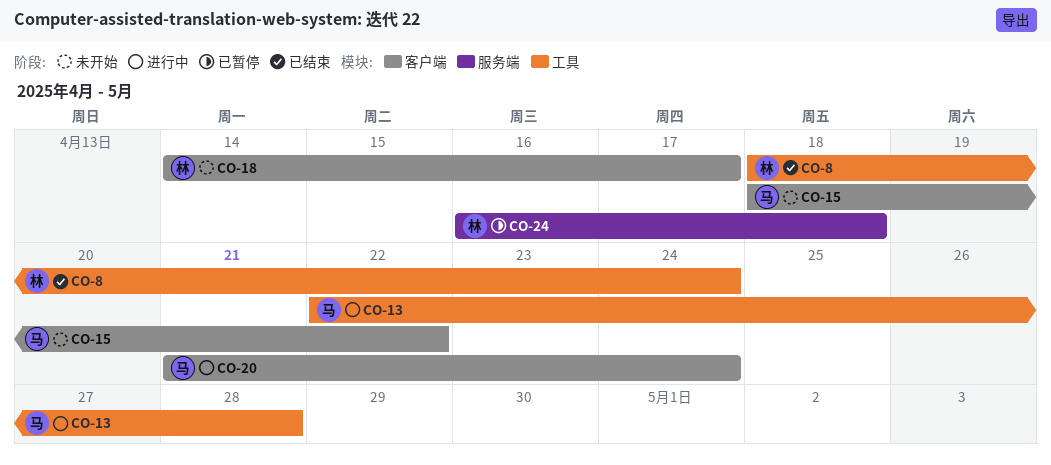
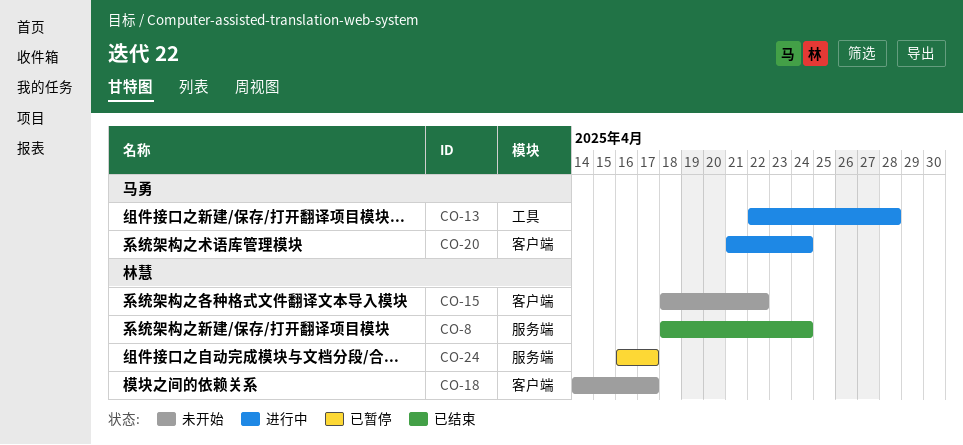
CO-8, label: 工具 -> 服务端
CO-15, owner: 马勇 -> 林慧
CO-24, due: Apr 18 -> Apr 17

